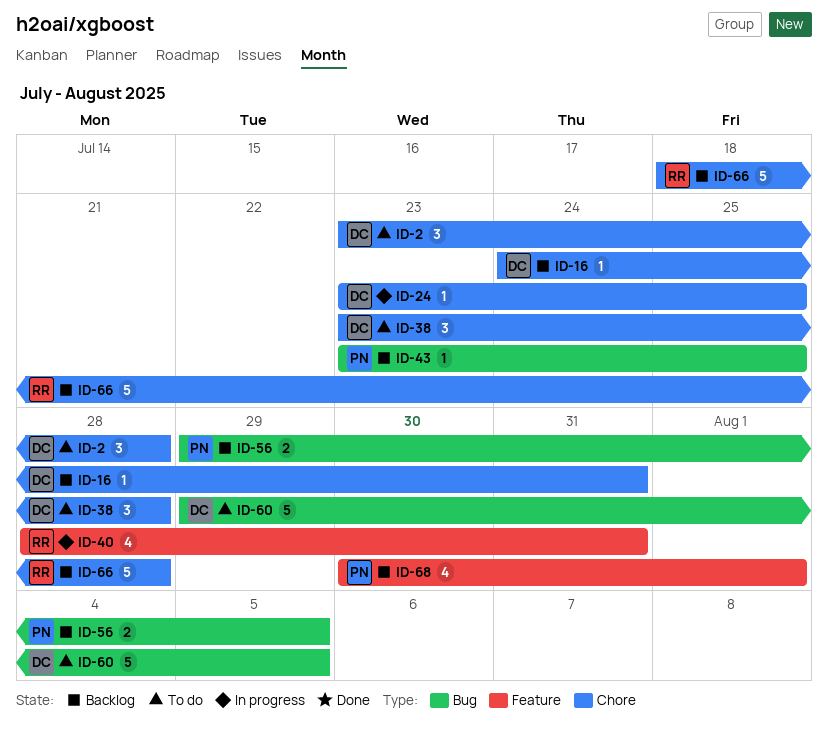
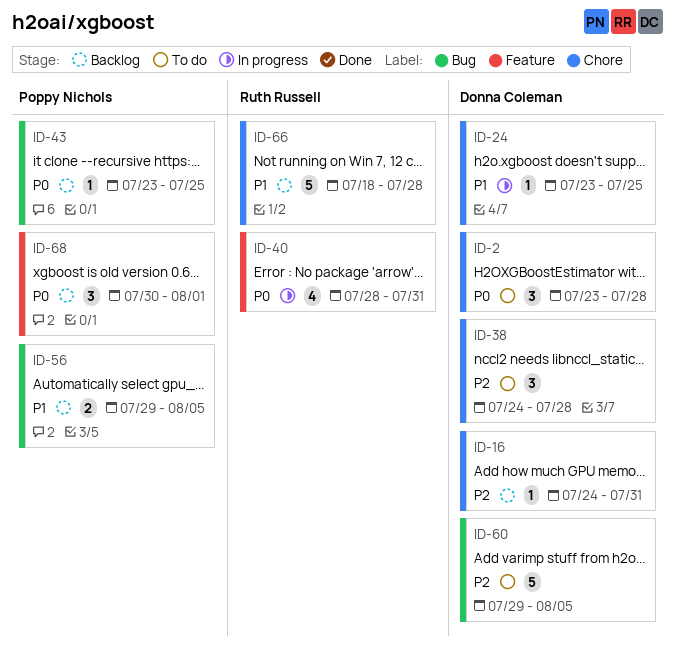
ID-38, start: Jul 23 -> Jul 24
ID-68, estimate: 4 -> 3

